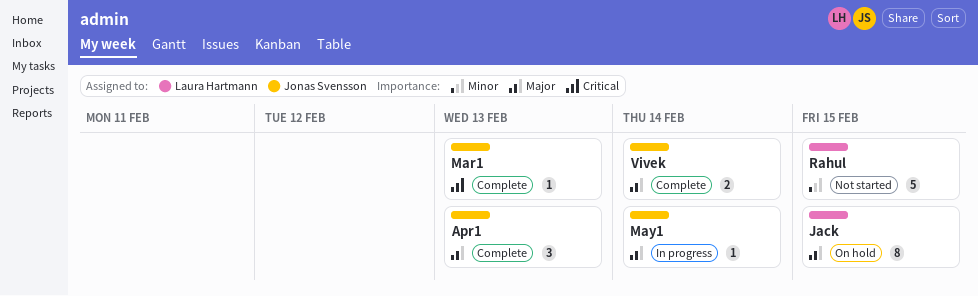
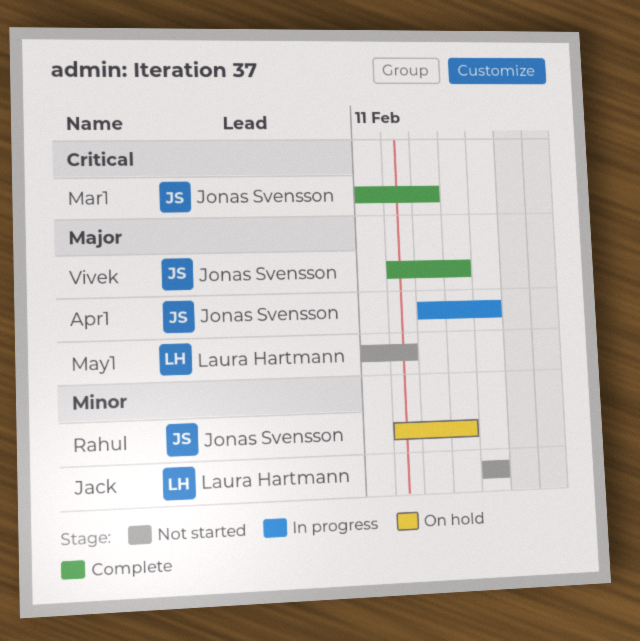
Apr1, status: Complete -> In progress
Apr1, due: Feb 13 -> Feb 15
Jack, status: On hold -> Not started
Jack, priority: Major -> Minor
May1, status: In progress -> Not started
May1, owner: Jonas Svensson -> Laura Hartmann
May1, due: Feb 14 -> Feb 12
Rahul, status: Not started -> On hold
Rahul, owner: Laura Hartmann -> Jonas Svensson
Rahul, due: Feb 15 -> Feb 14

